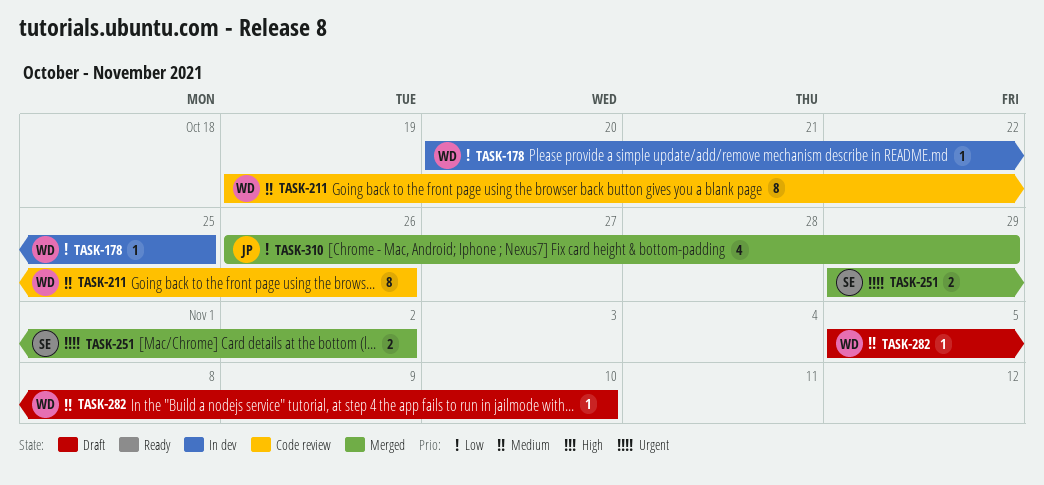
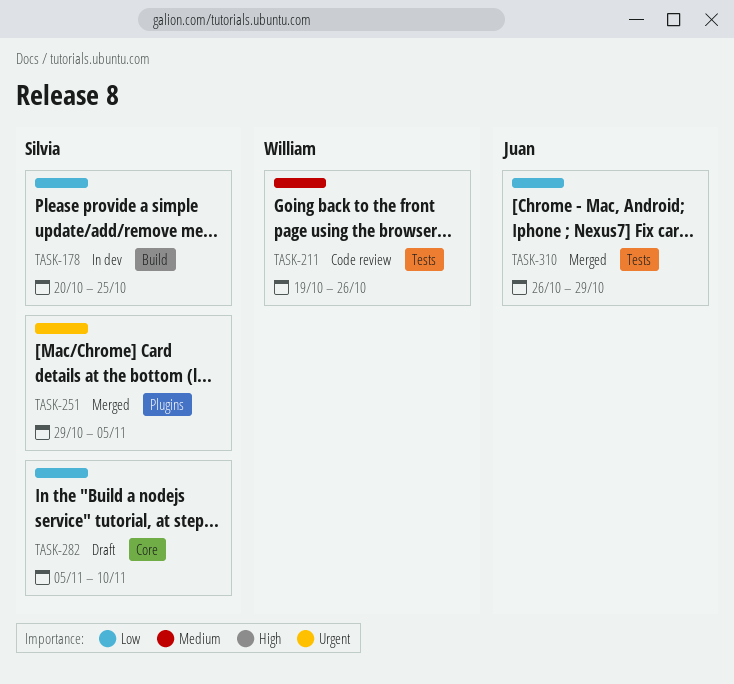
TASK-178, owner: William -> Silvia
TASK-251, due: Nov 2 -> Nov 5
TASK-282, owner: William -> Silvia
TASK-282, priority: Medium -> Low

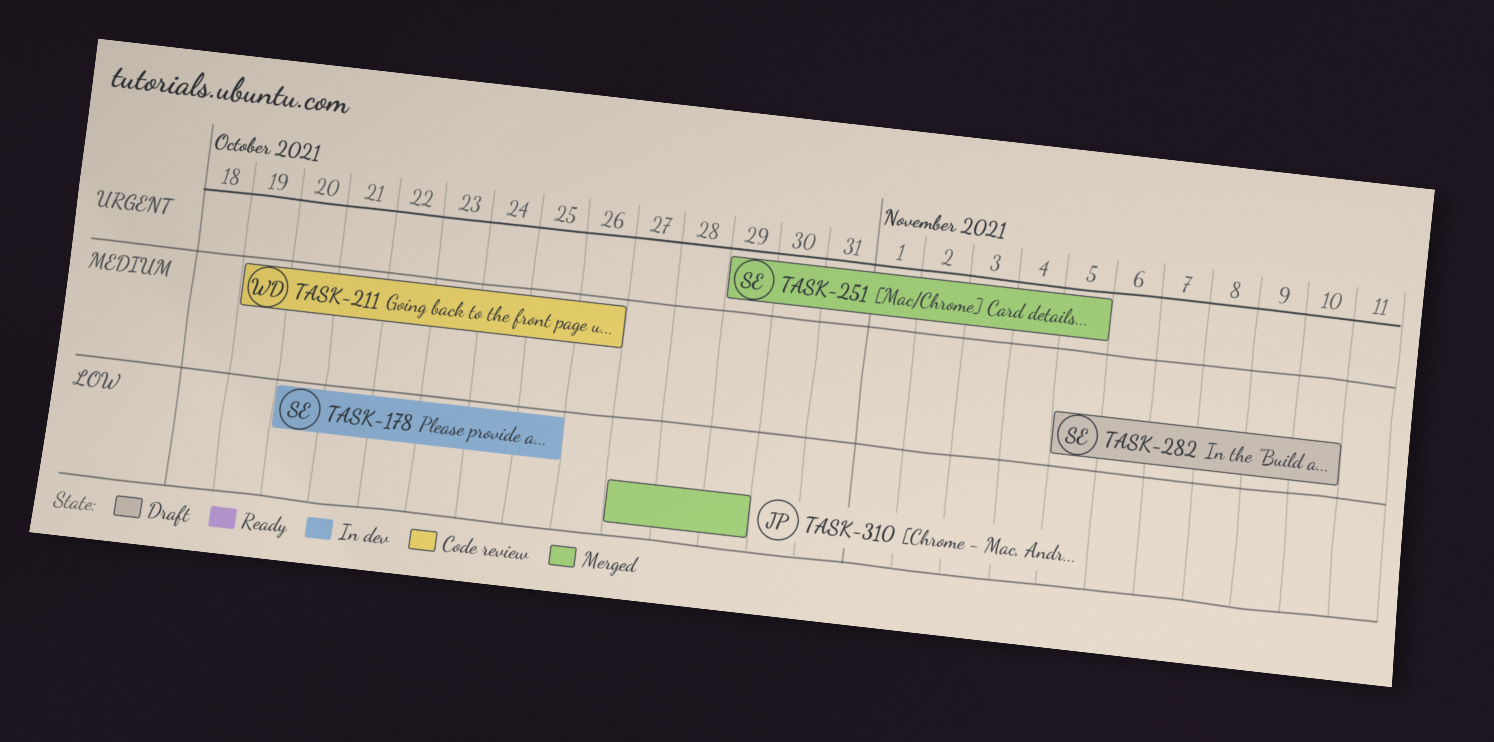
TASK-282, priority: Low -> Medium
TASK-310, start: Oct 26 -> Oct 27

